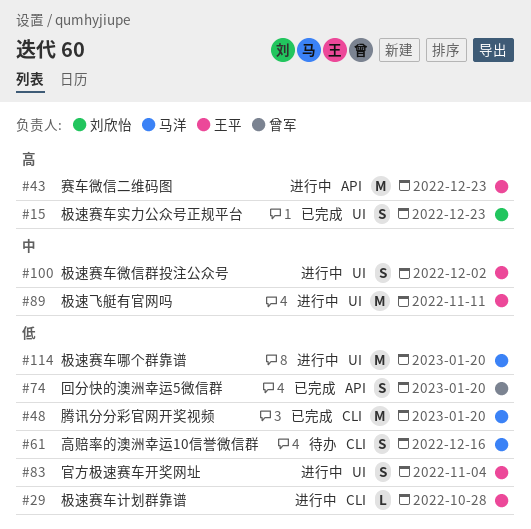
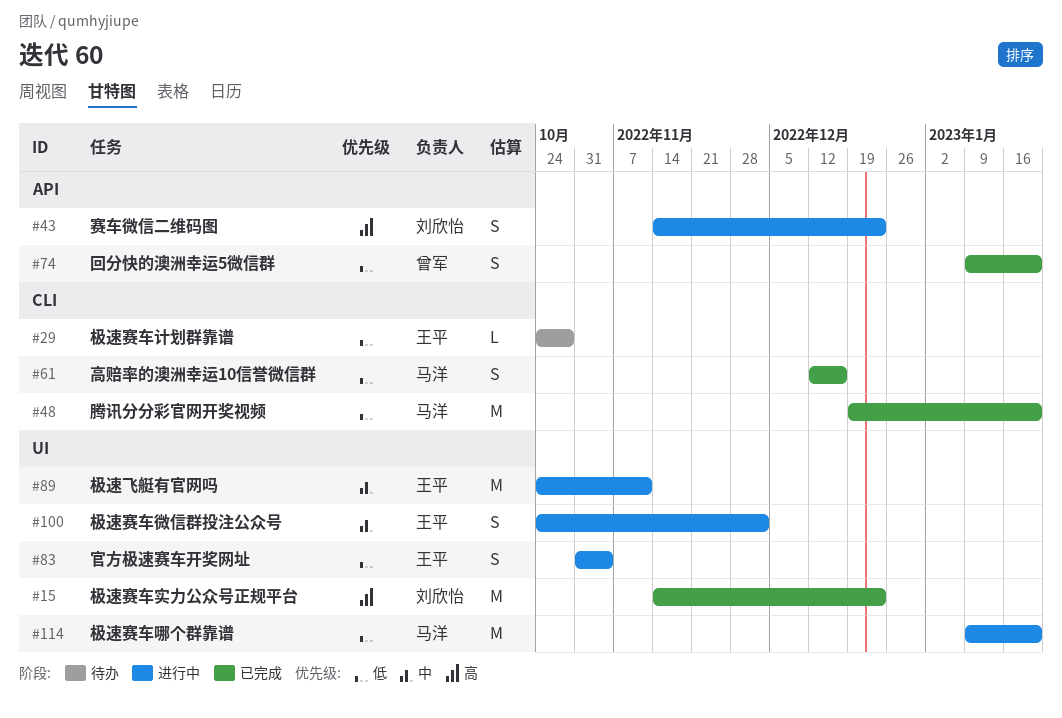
#15, estimate: S -> M
#29, status: 进行中 -> 待办
#43, owner: 王平 -> 刘欣怡
#43, estimate: M -> S
#61, status: 待办 -> 已完成

